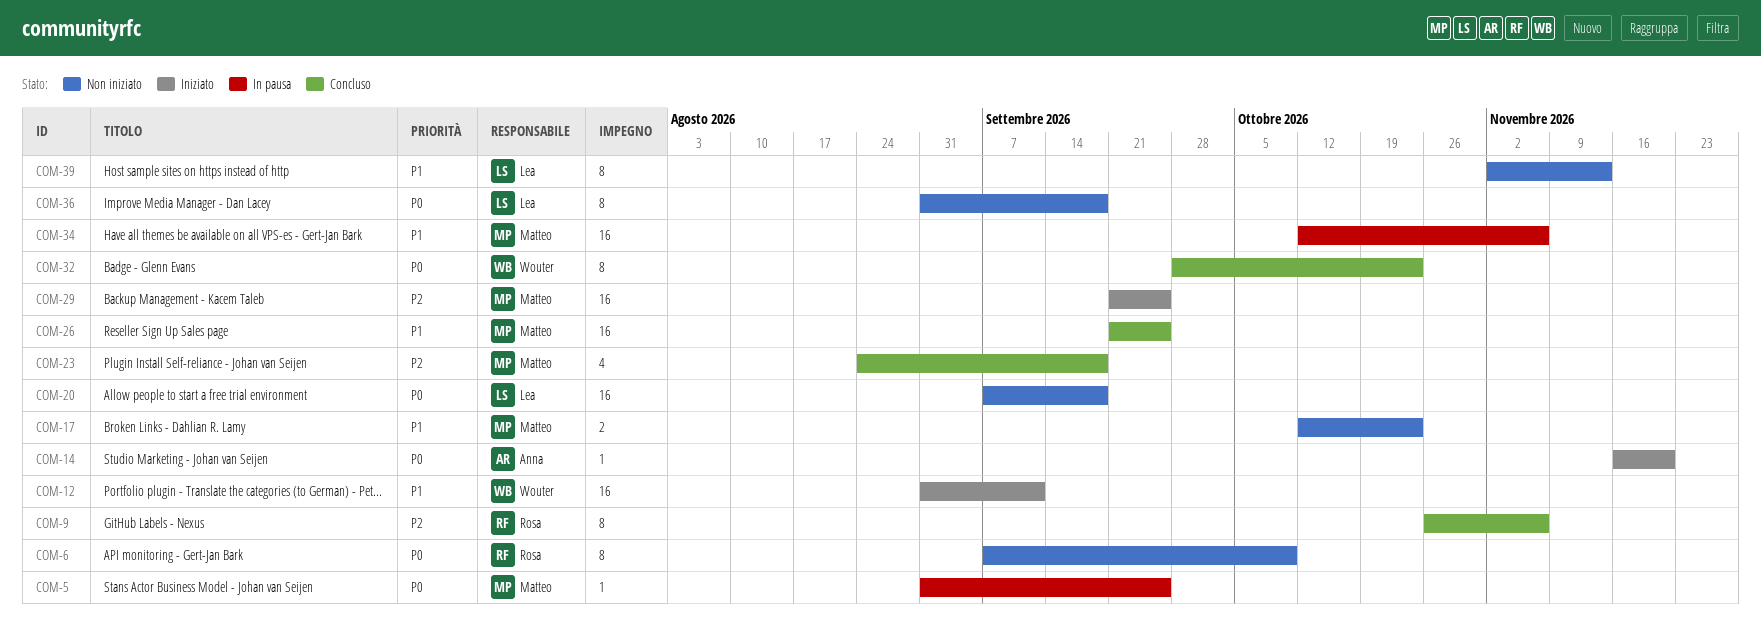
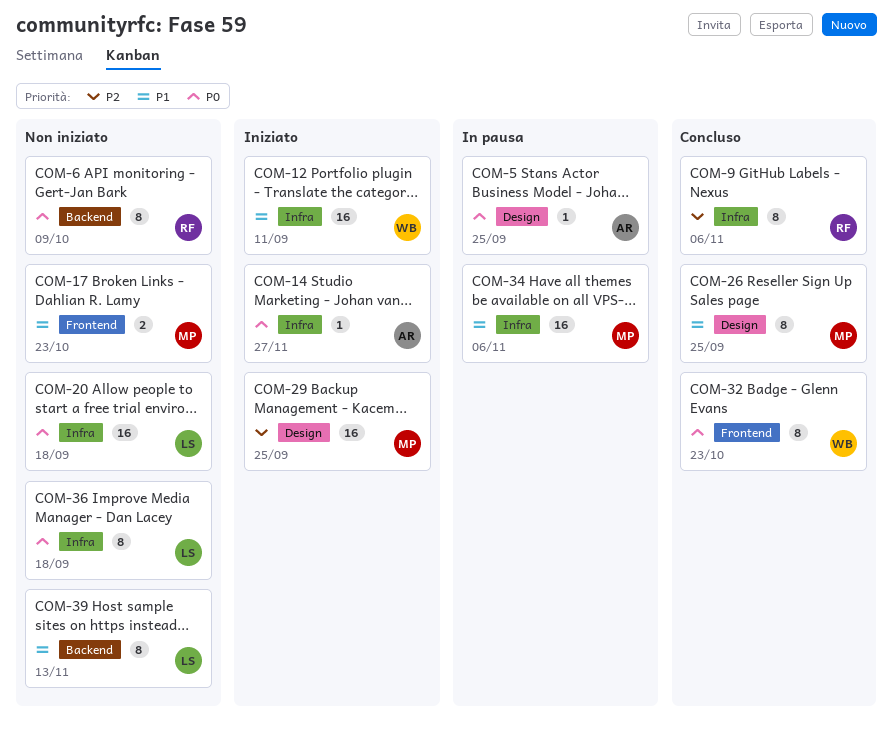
COM-5, owner: Matteo -> Anna
COM-14, due: Nov 20 -> Nov 27
COM-23: present -> none
COM-26, estimate: 16 -> 8

